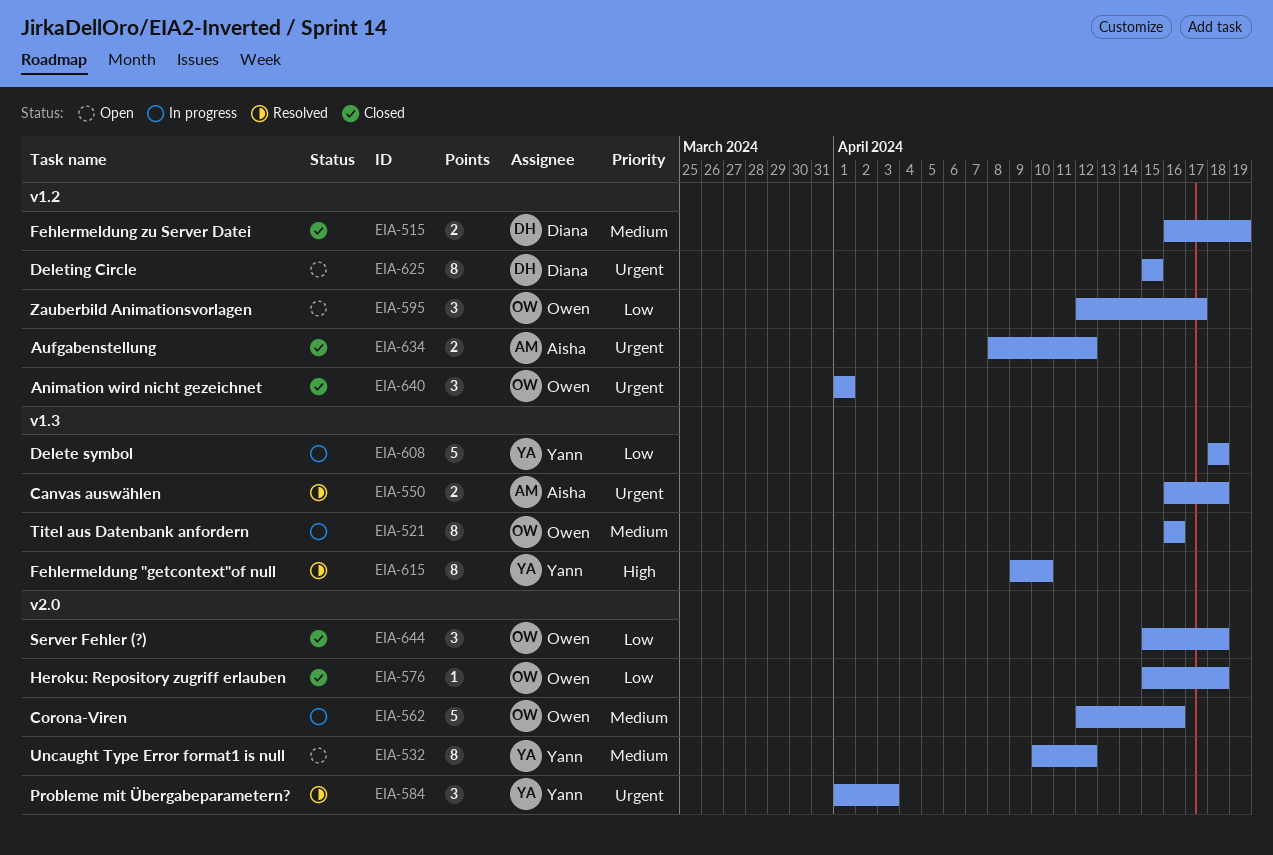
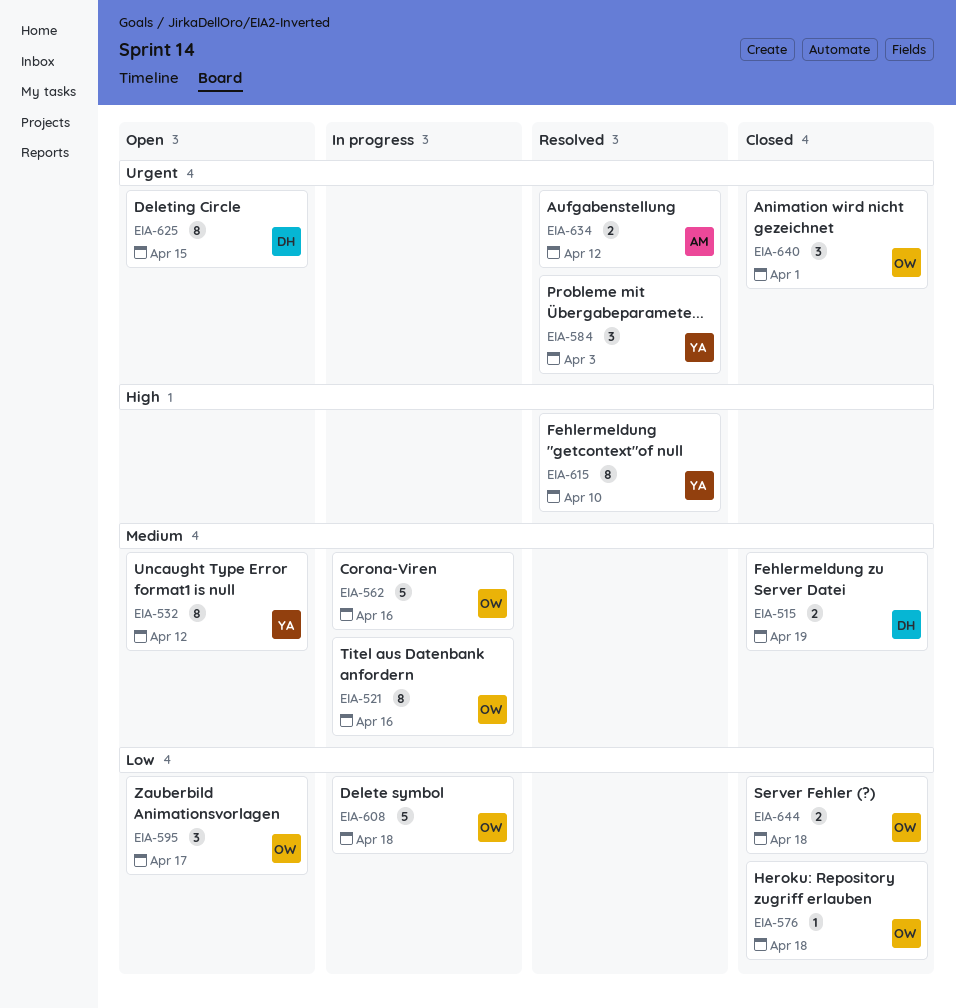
EIA-550: present -> none
EIA-608, owner: Yann -> Owen
EIA-634, status: Closed -> Resolved
EIA-644, estimate: 3 -> 2

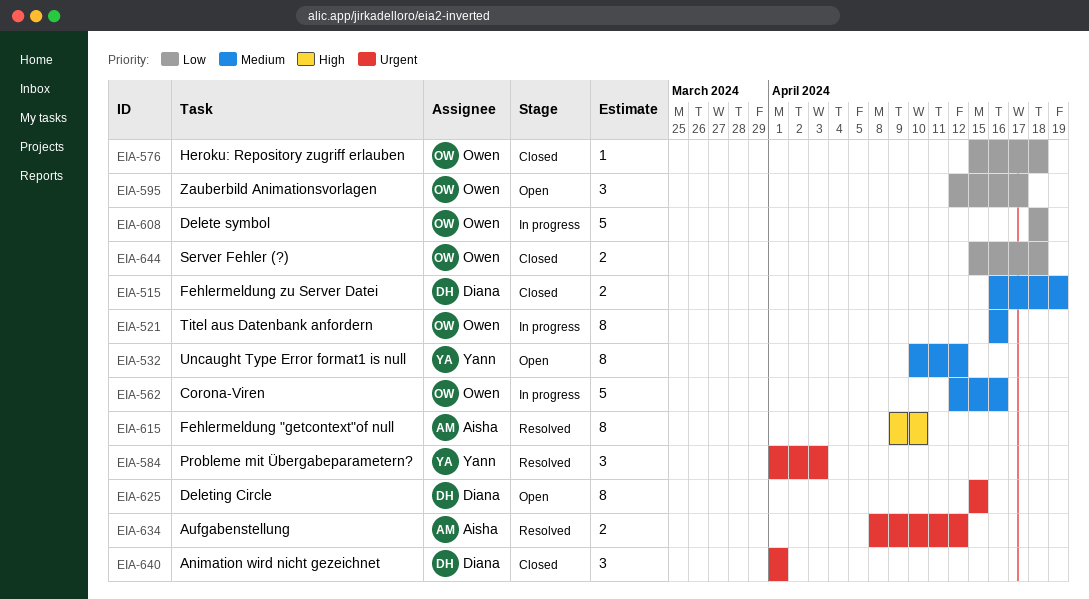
EIA-615, owner: Yann -> Aisha
EIA-640, owner: Owen -> Diana

